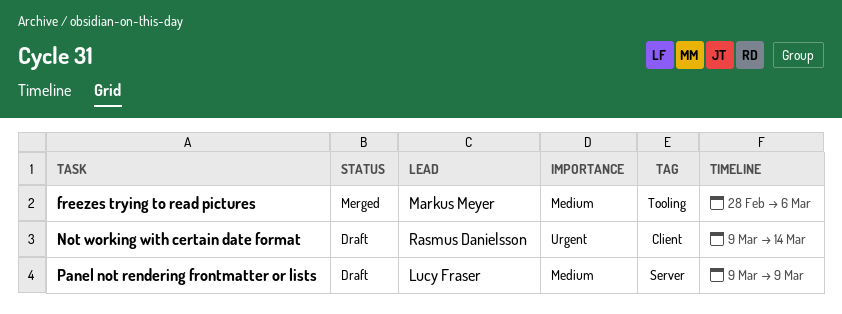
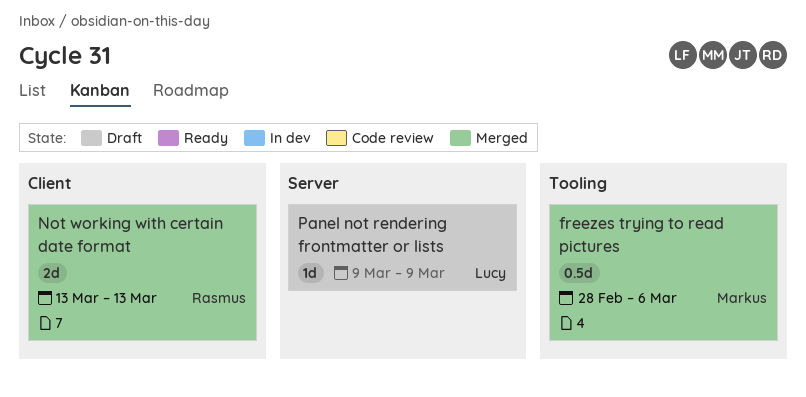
Not working with certain date format, status: Draft -> Merged
Not working with certain date format, start: Mar 9 -> Mar 13
Not working with certain date format, due: Mar 14 -> Mar 13

